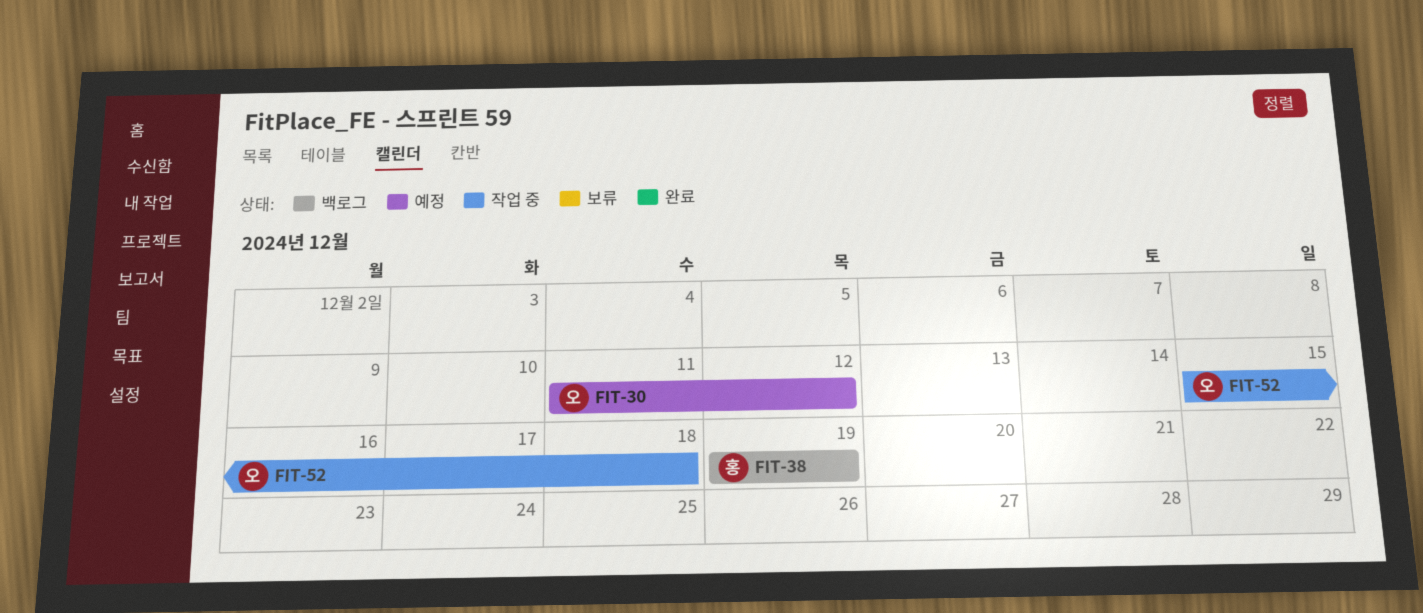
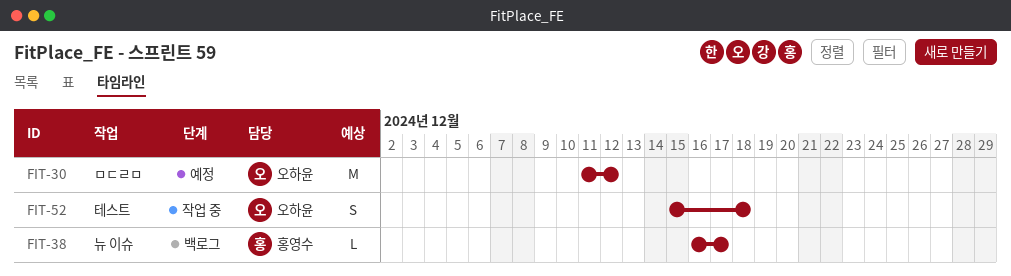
FIT-38, start: Dec 19 -> Dec 16
FIT-38, due: Dec 19 -> Dec 17

